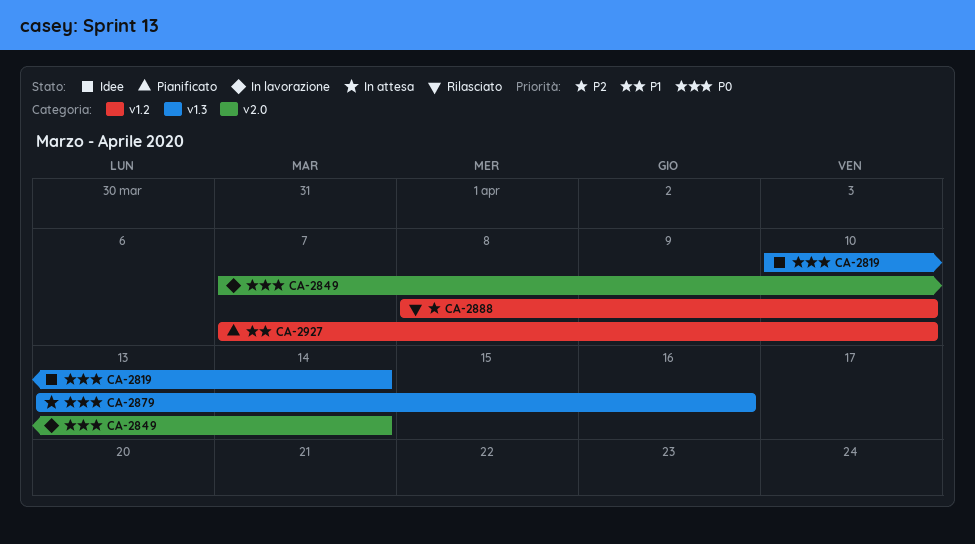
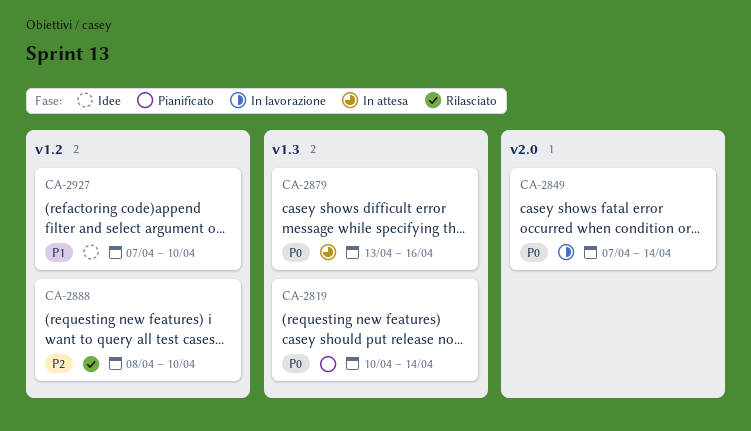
CA-2819, status: Idee -> Pianificato
CA-2927, status: Pianificato -> Idee

